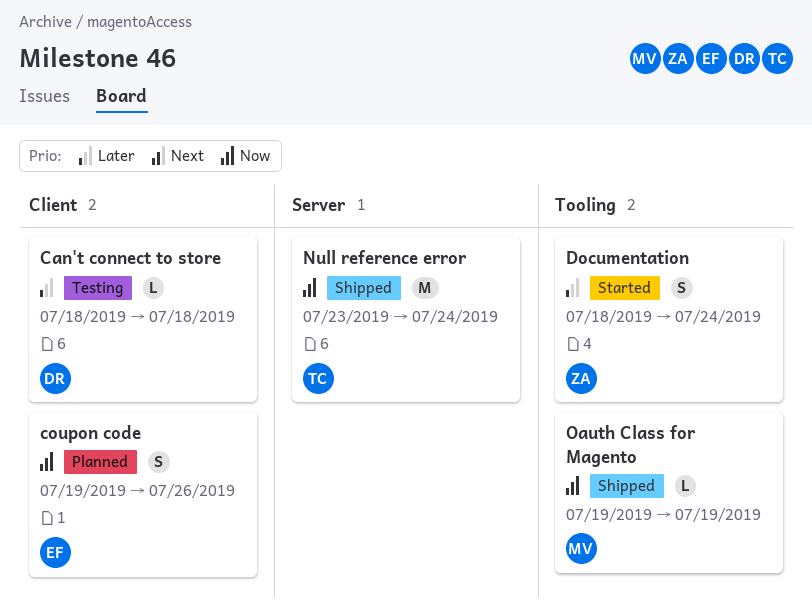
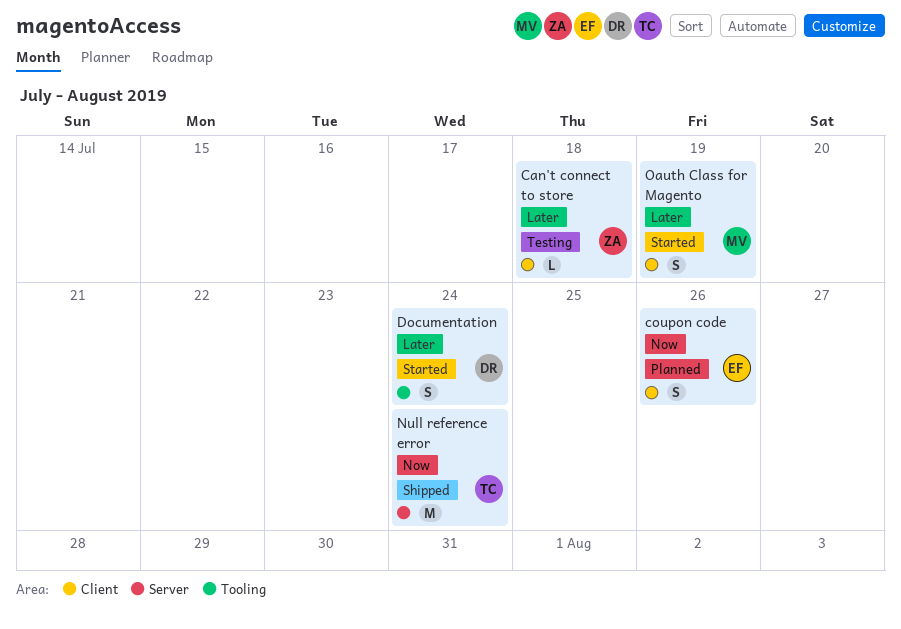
Can't connect to store, owner: DR -> ZA
Documentation, owner: ZA -> DR
Oauth Class for Magento, status: Shipped -> Started
Oauth Class for Magento, priority: Now -> Later
Oauth Class for Magento, label: Tooling -> Client
Oauth Class for Magento, estimate: L -> S

